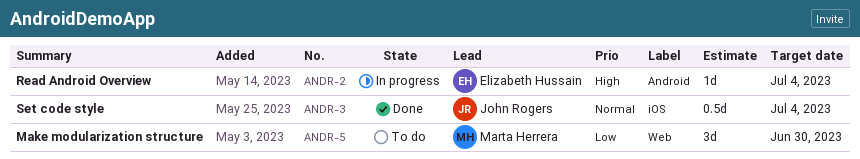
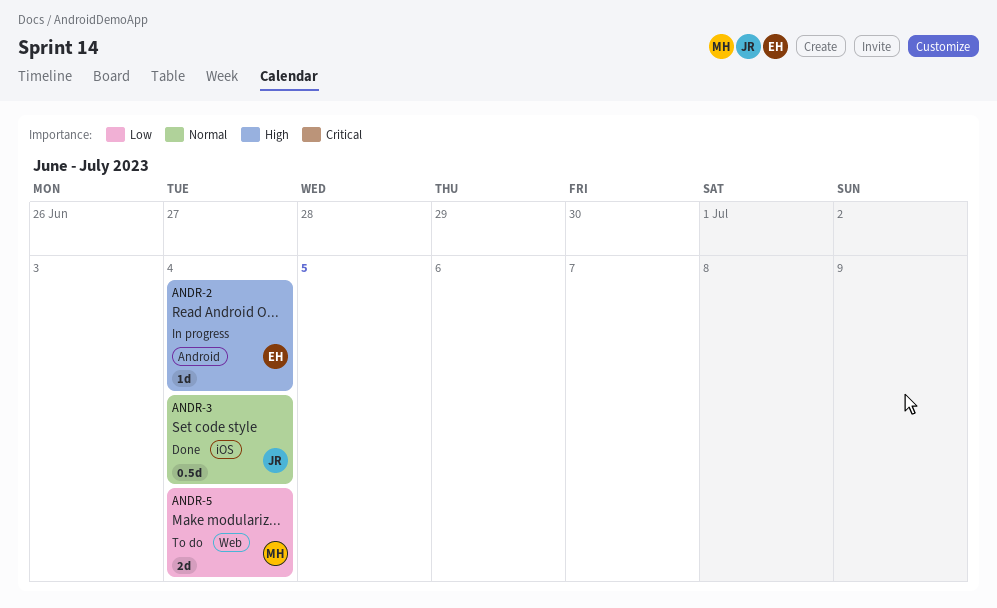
ANDR-5, estimate: 3d -> 2d
ANDR-5, due: Jun 30 -> Jul 4

